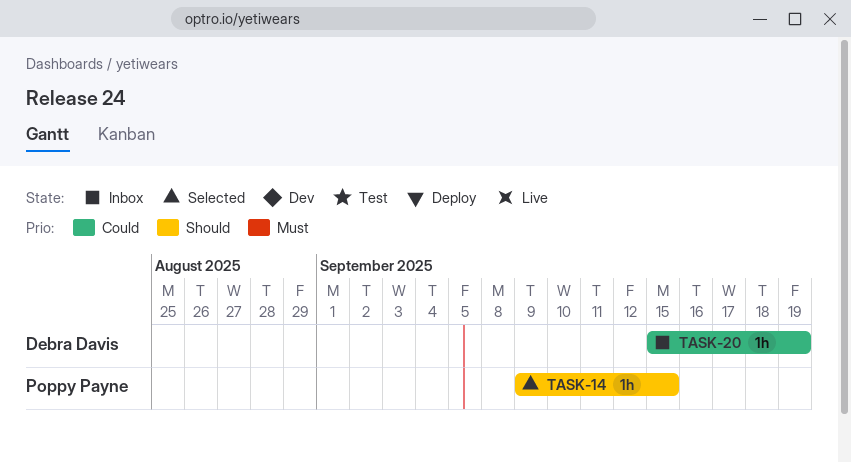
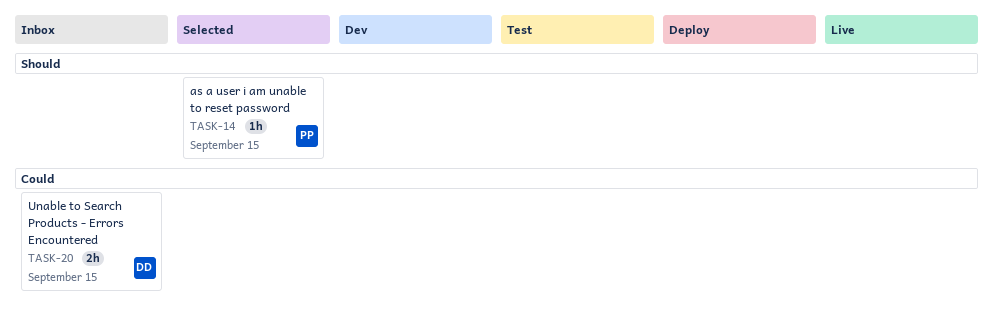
TASK-20, estimate: 1h -> 2h
TASK-20, due: Sep 19 -> Sep 15

